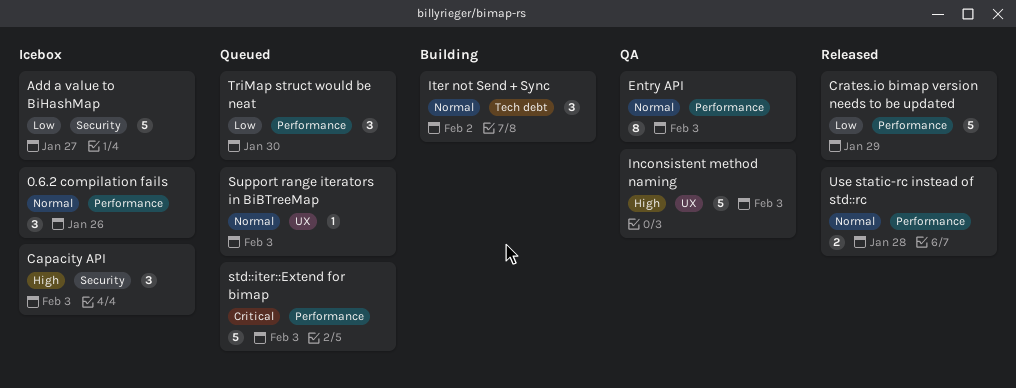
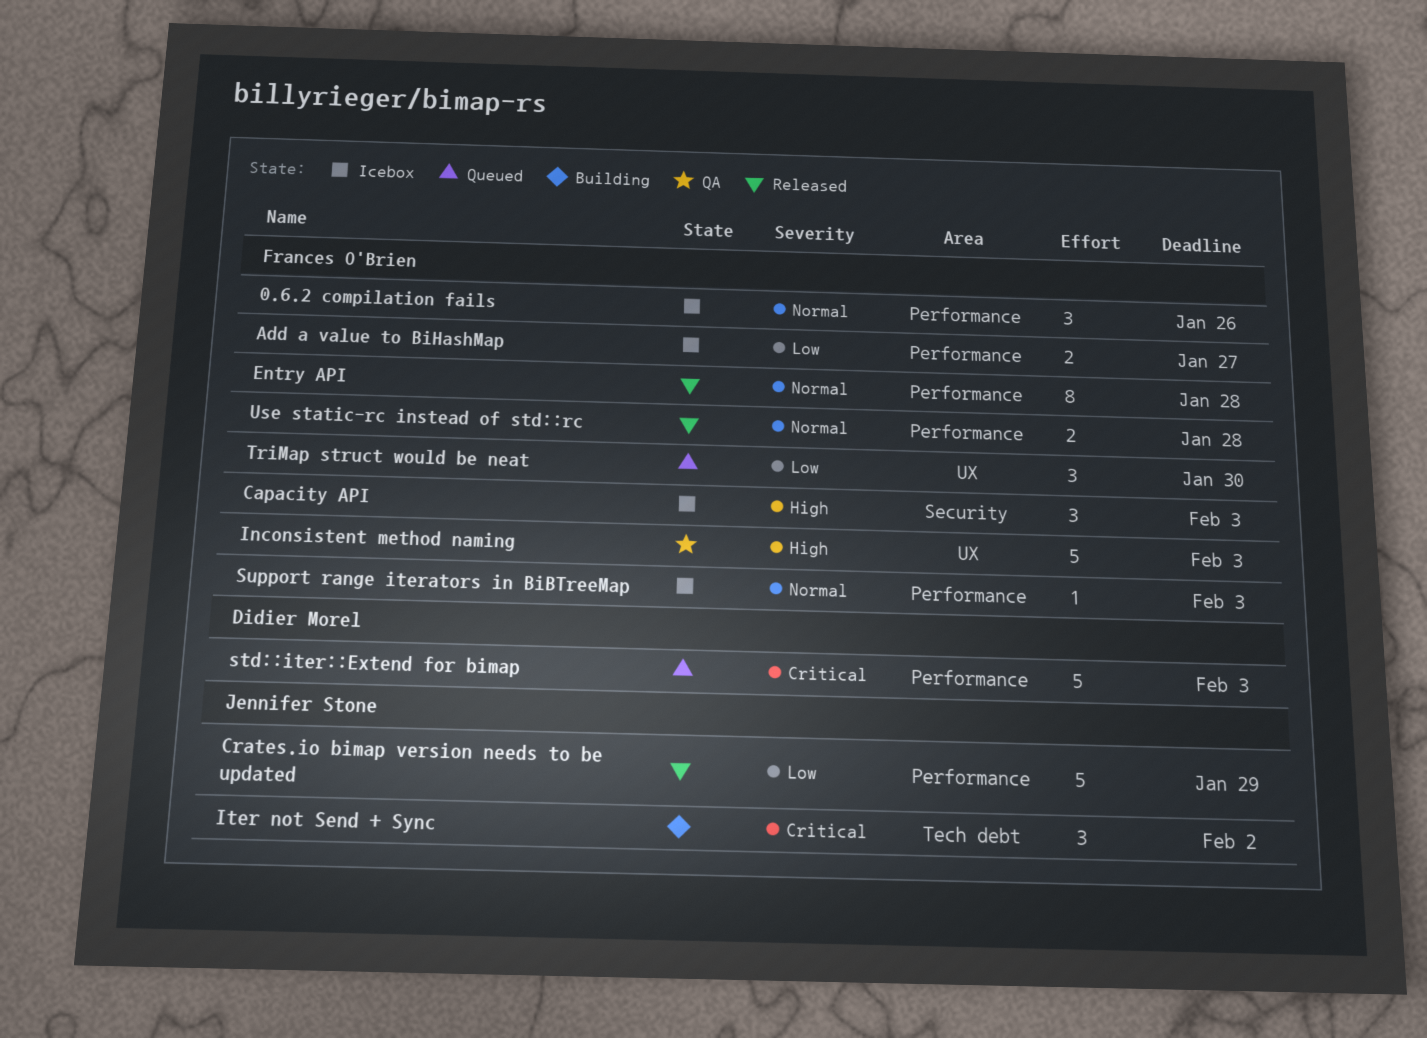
Add a value to BiHashMap, label: Security -> Performance
Add a value to BiHashMap, estimate: 5 -> 2
Entry API, status: QA -> Released
Entry API, due: Feb 3 -> Jan 28
Iter not Send + Sync, priority: Normal -> Critical
Support range iterators in BiBTreeMap, status: Queued -> Icebox
Support range iterators in BiBTreeMap, label: UX -> Performance
TriMap struct would be neat, label: Performance -> UX

